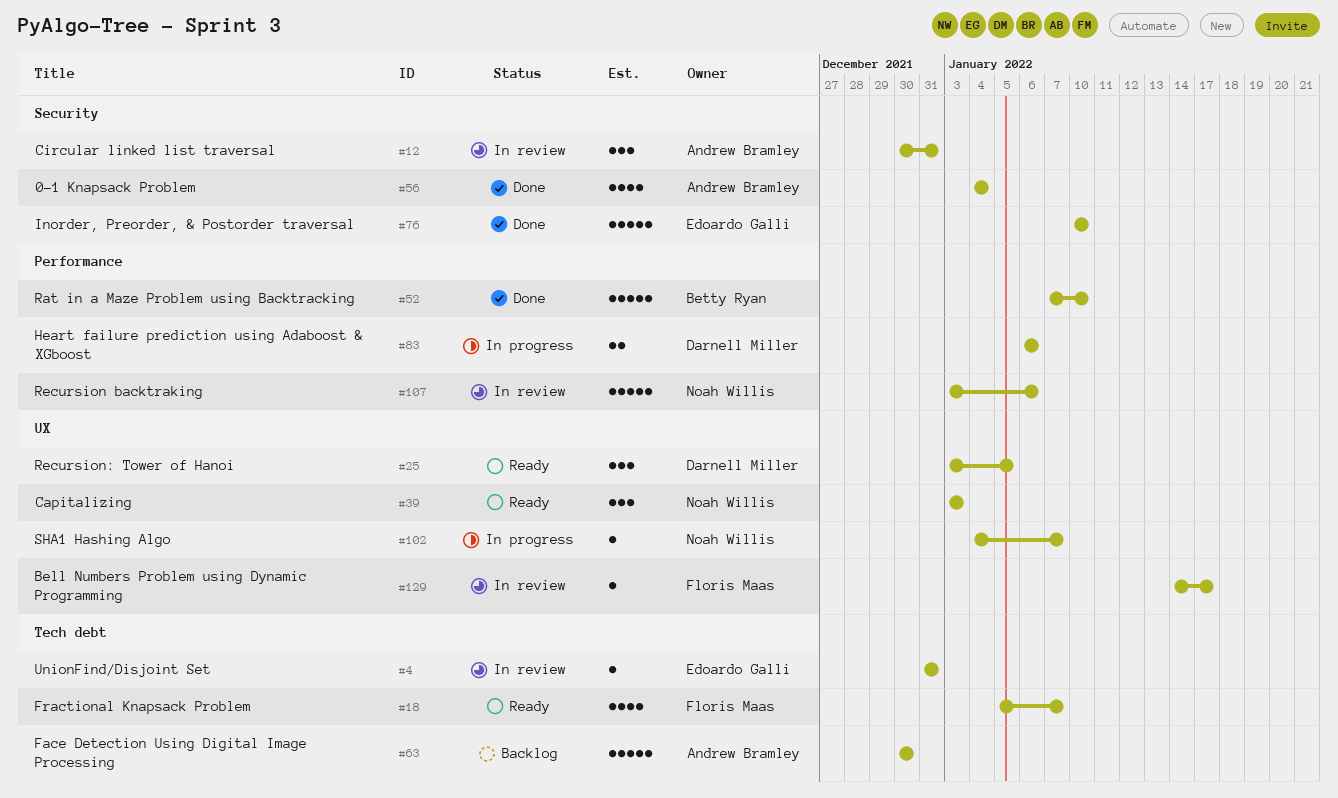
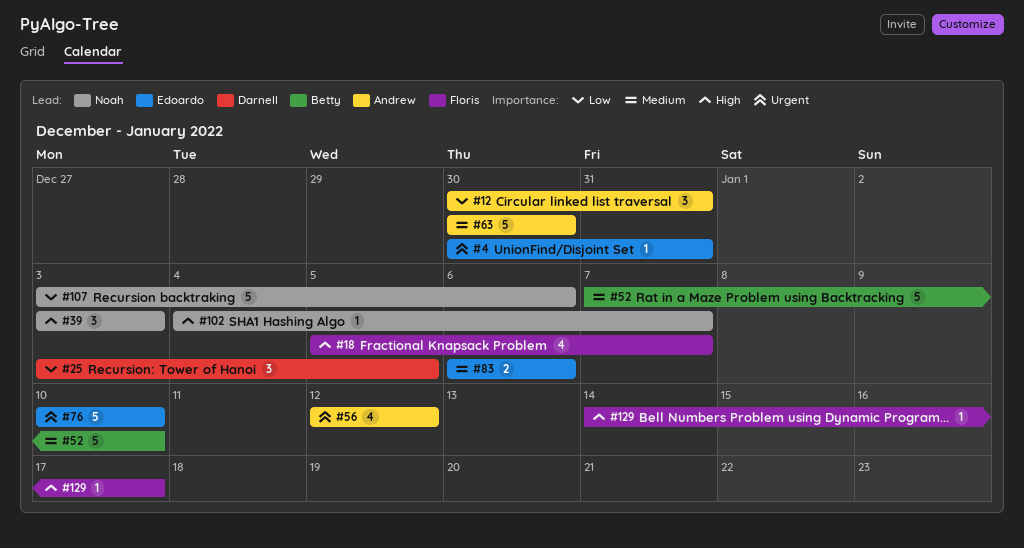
#4, start: Dec 31 -> Dec 30
#56, start: Jan 4 -> Jan 12
#56, due: Jan 4 -> Jan 12
#83, owner: Darnell Miller -> Edoardo Galli

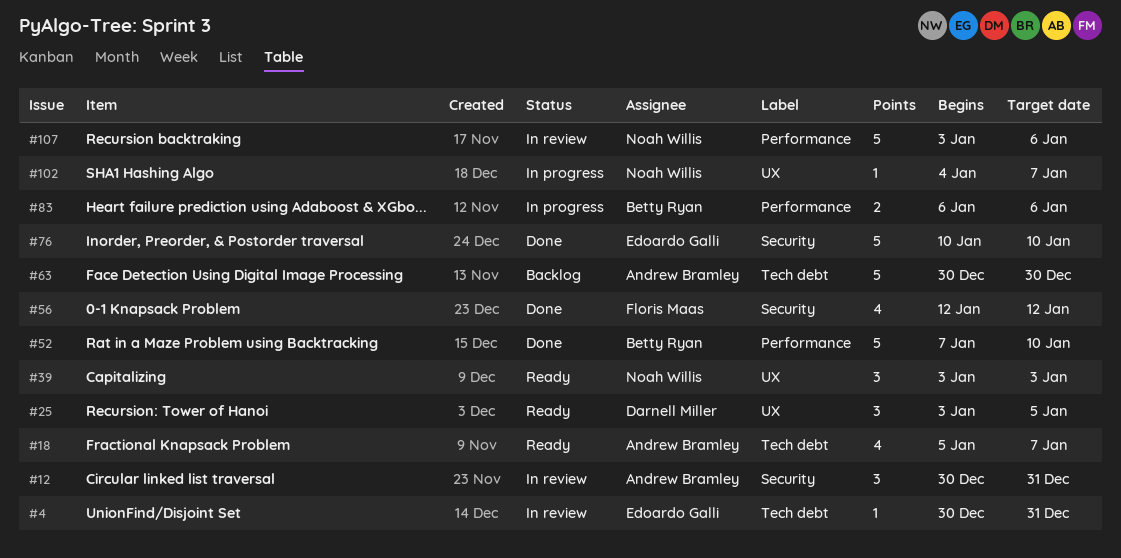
#18, owner: Floris Maas -> Andrew Bramley
#56, owner: Andrew Bramley -> Floris Maas
#83, owner: Edoardo Galli -> Betty Ryan
#129: present -> none

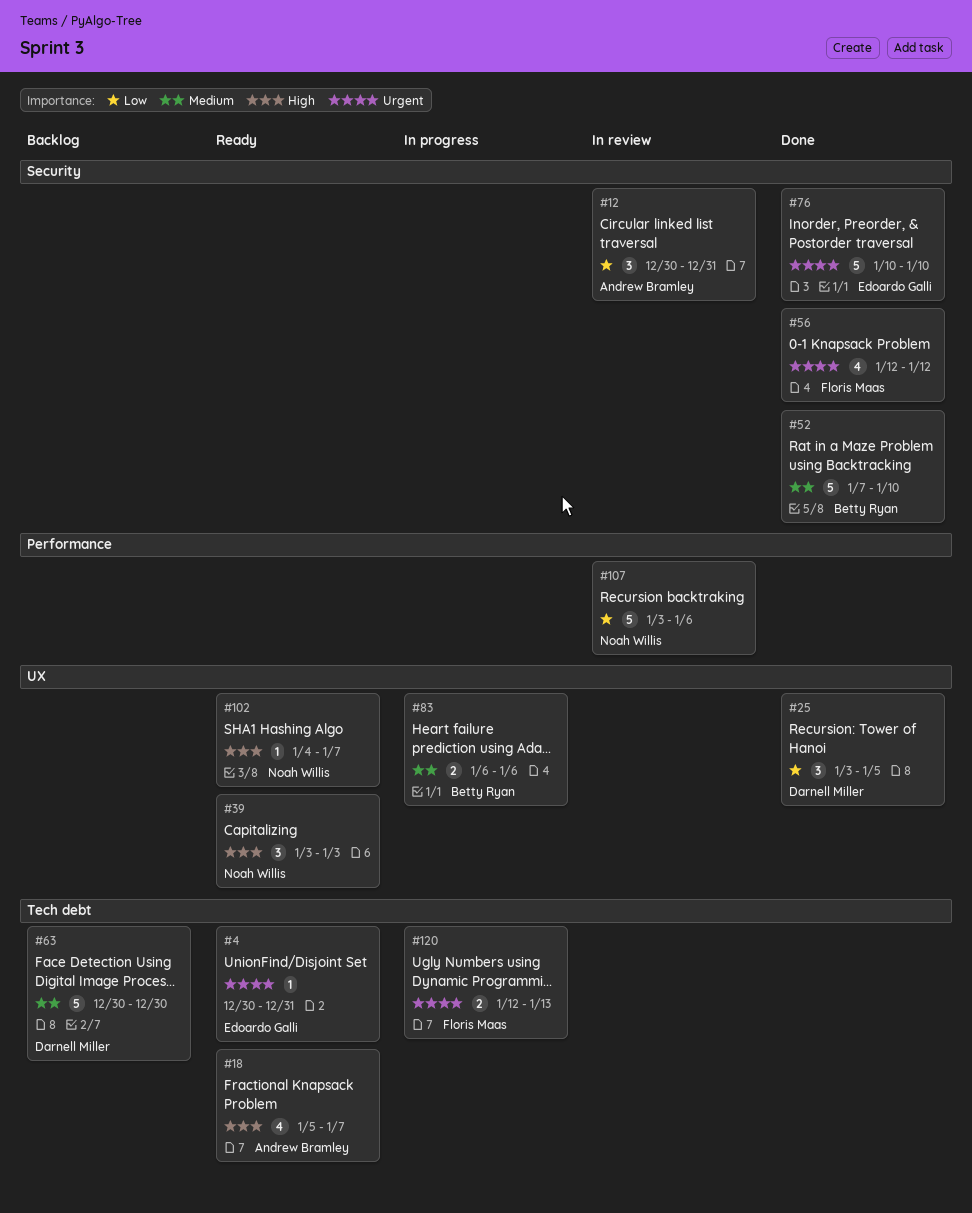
#4, status: In review -> Ready
#25, status: Ready -> Done
#52, label: Performance -> Security
#63, owner: Andrew Bramley -> Darnell Miller
#83, label: Performance -> UX
#102, status: In progress -> Ready
#120: none -> present

